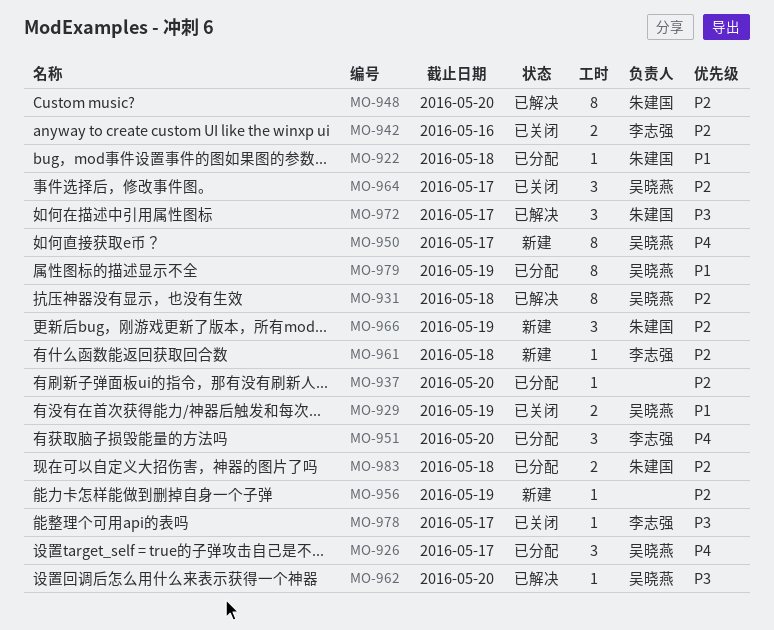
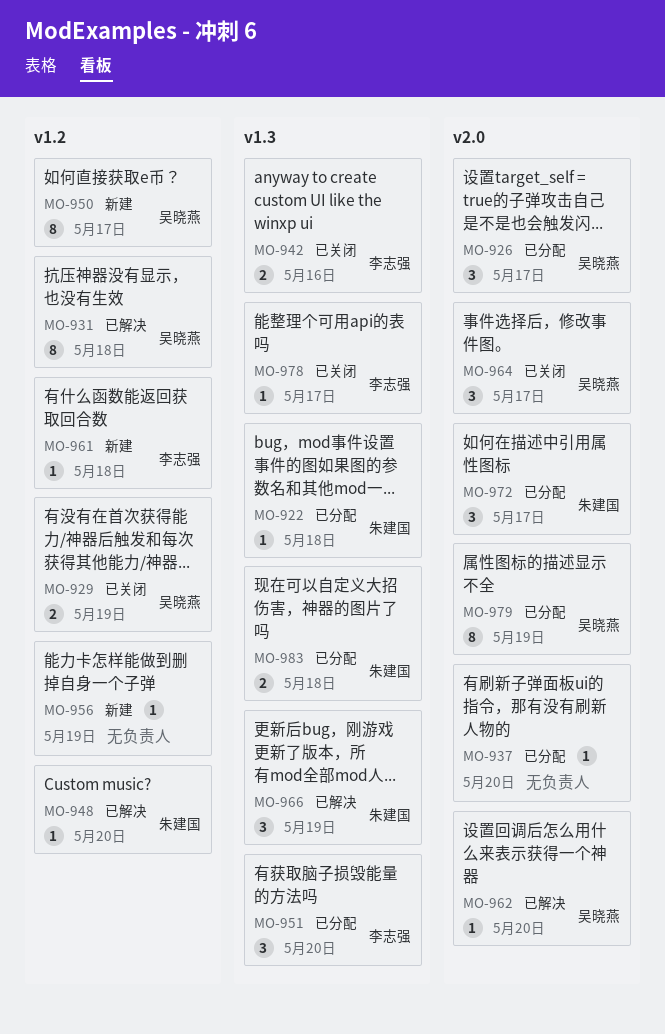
MO-948, estimate: 8 -> 1
MO-966, status: 新建 -> 已解决
MO-972, status: 已解决 -> 已分配

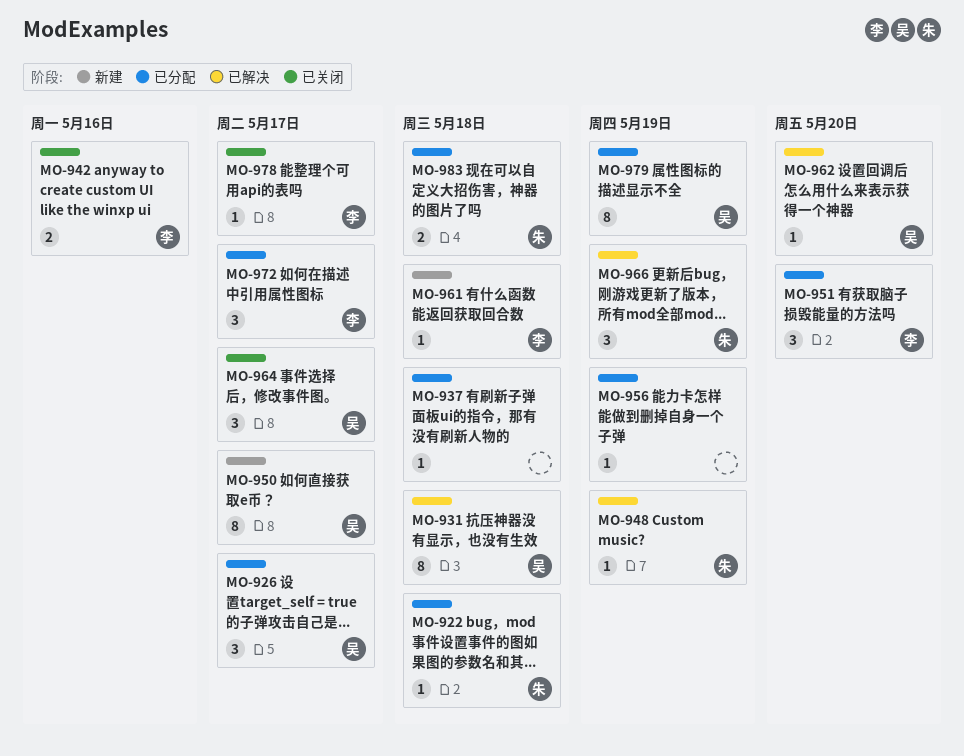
MO-929: present -> none
MO-937, due: May 20 -> May 18
MO-948, due: May 20 -> May 19
MO-956, status: 新建 -> 已分配
MO-972, owner: 朱建国 -> 李志强

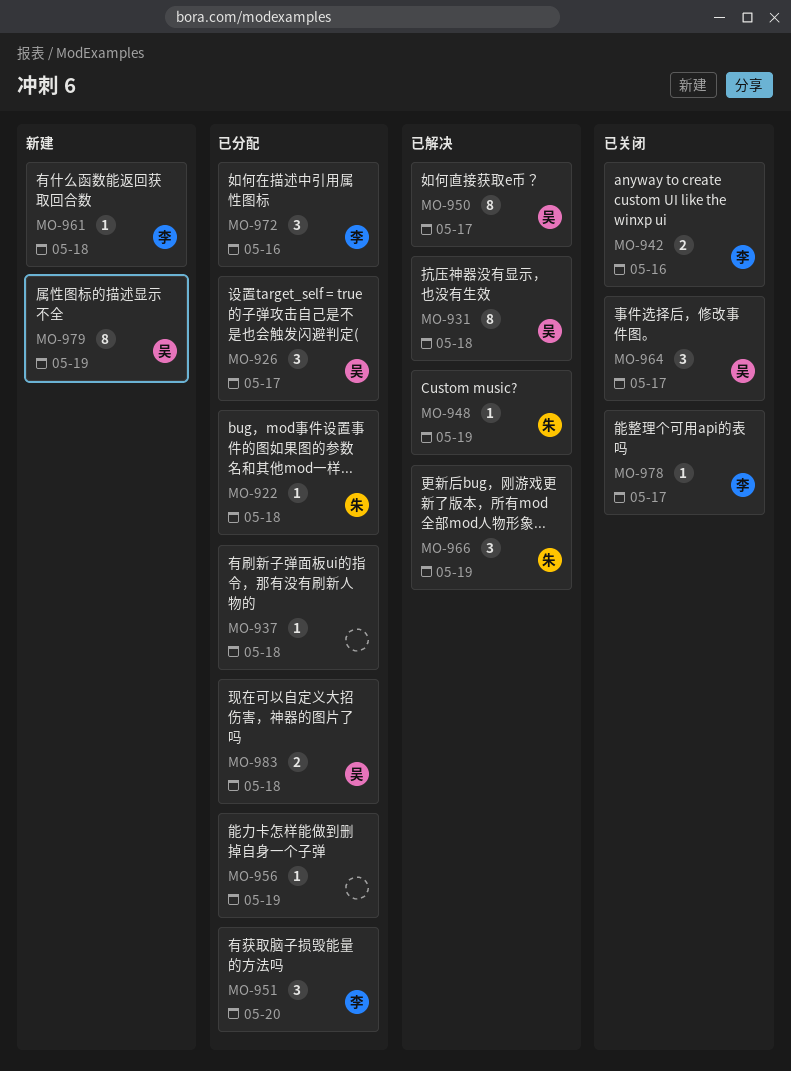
MO-950, status: 新建 -> 已解决
MO-962: present -> none
MO-972, due: May 17 -> May 16
MO-979, status: 已分配 -> 新建
MO-983, owner: 朱 -> 吴

